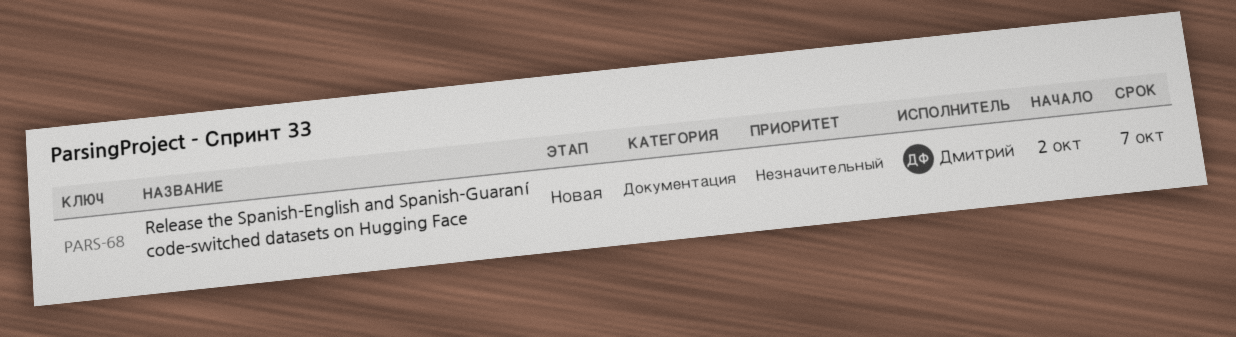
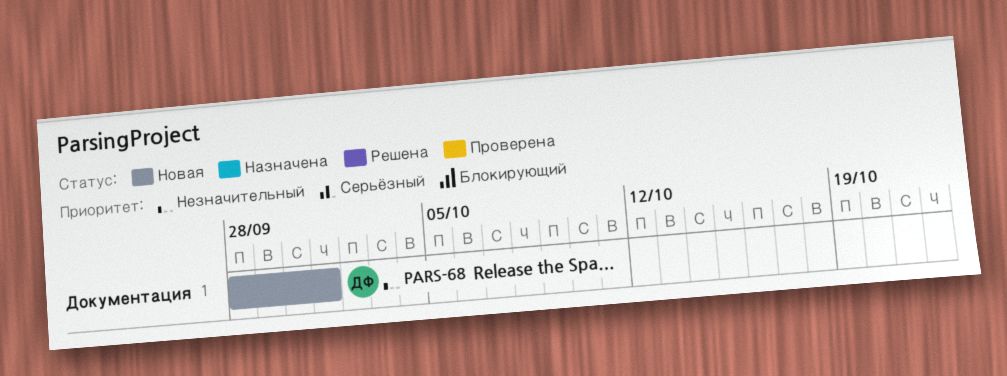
PARS-68, start: Oct 2 -> Sep 28
PARS-68, due: Oct 7 -> Oct 1

